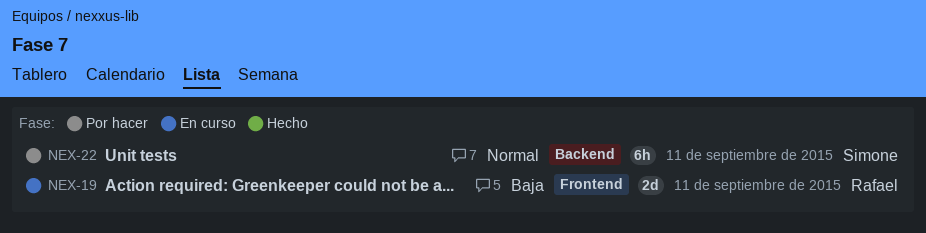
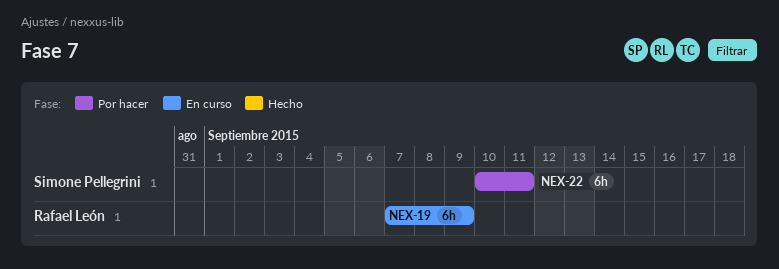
NEX-19, estimate: 2d -> 6h
NEX-19, due: Sep 11 -> Sep 9

